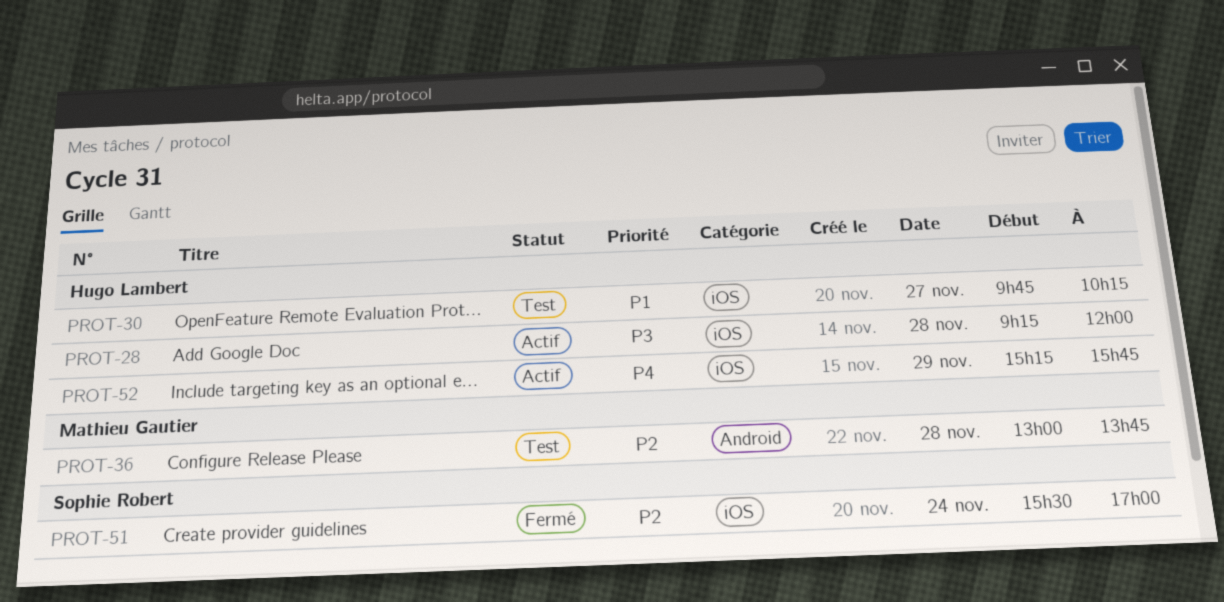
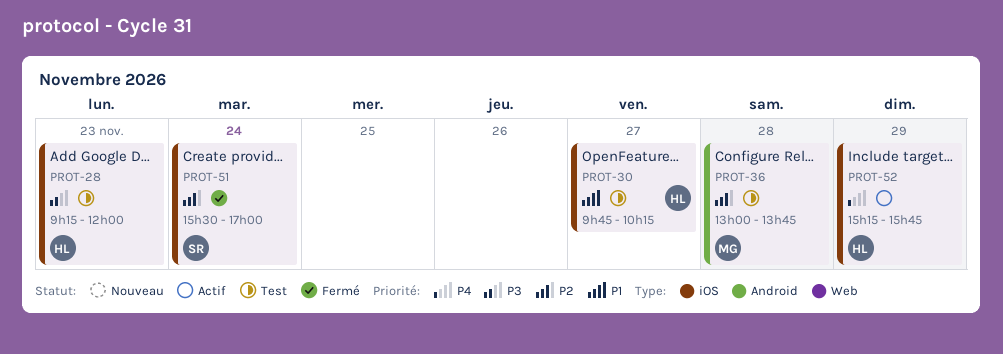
PROT-28, status: Actif -> Test
PROT-28, day: Nov 28 -> Nov 23

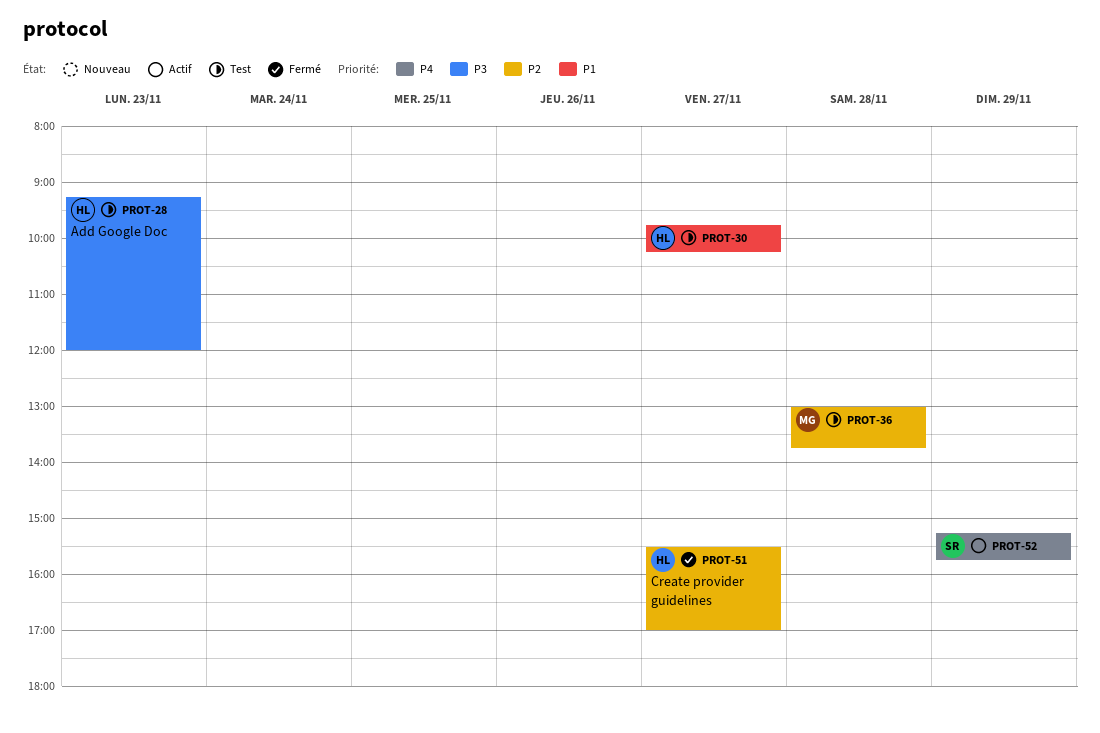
PROT-51, owner: SR -> HL
PROT-51, day: Nov 24 -> Nov 27
PROT-52, owner: HL -> SR

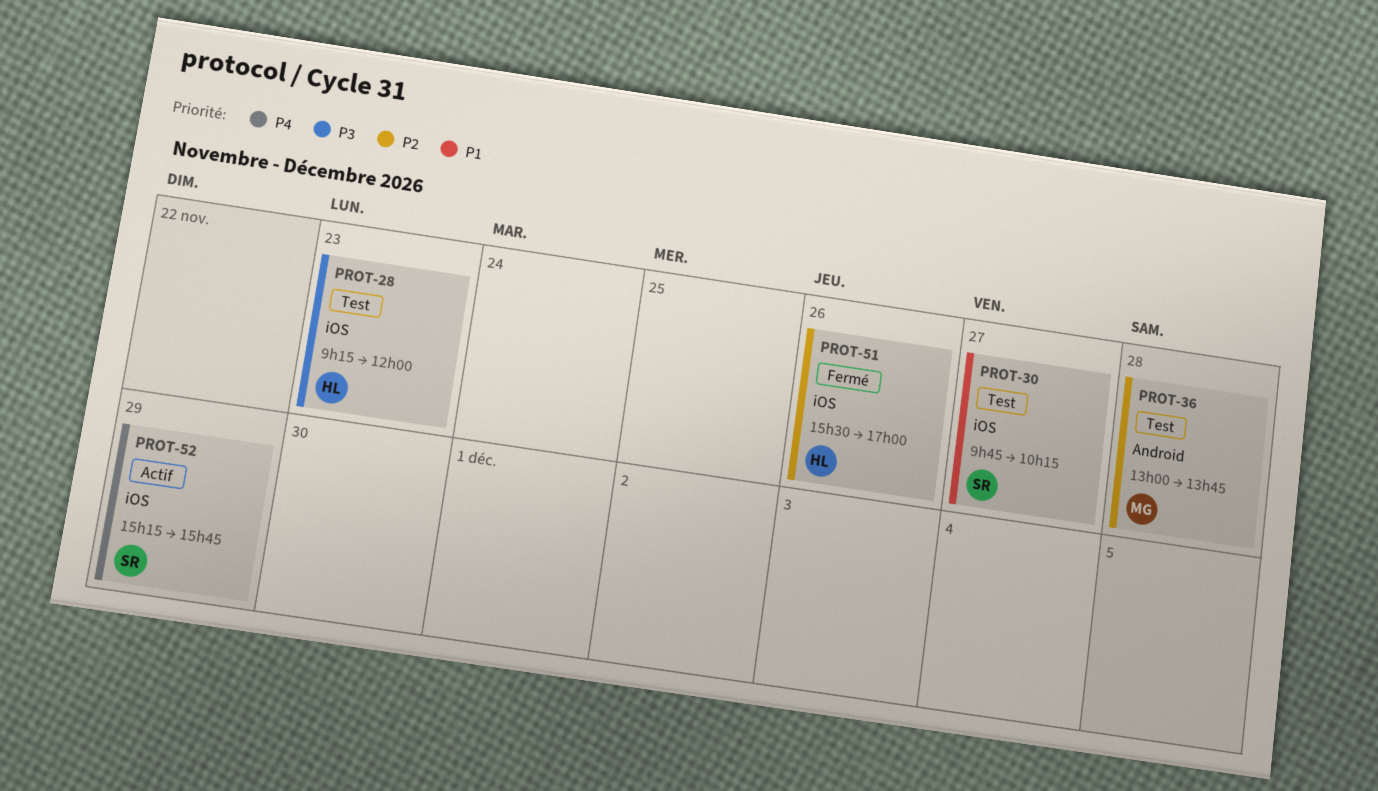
PROT-30, owner: HL -> SR
PROT-51, day: Nov 27 -> Nov 26

